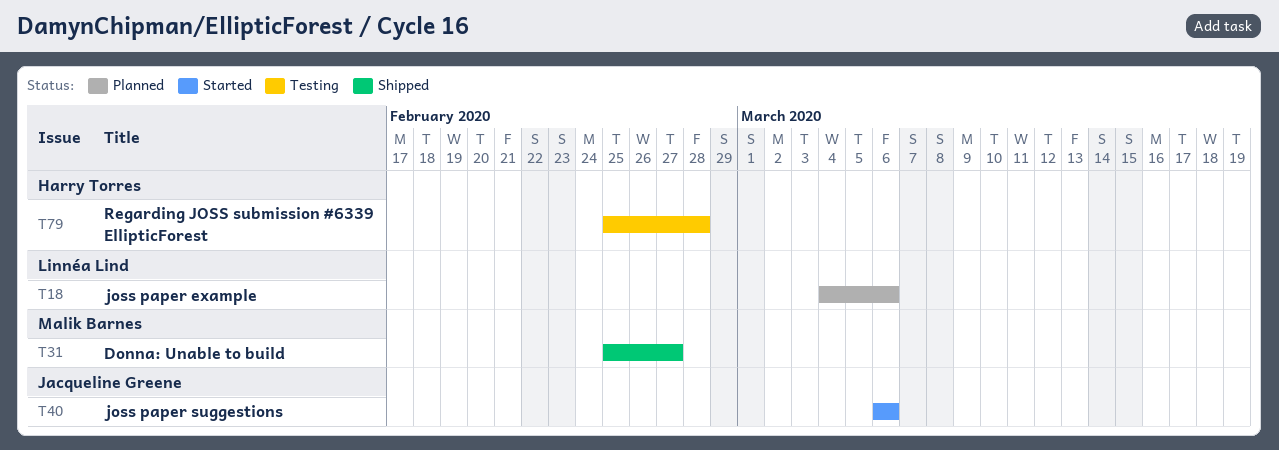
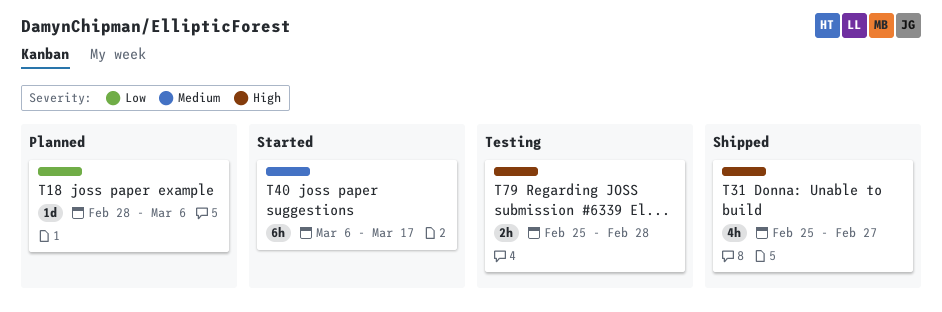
T18, start: Mar 4 -> Feb 28
T40, due: Mar 6 -> Mar 17

